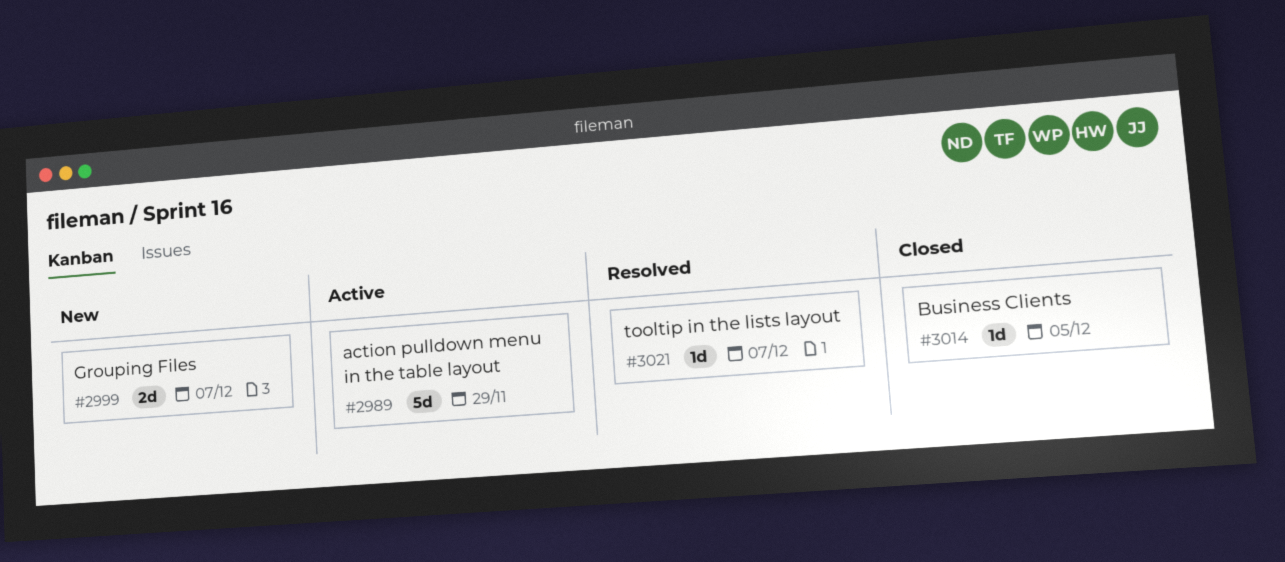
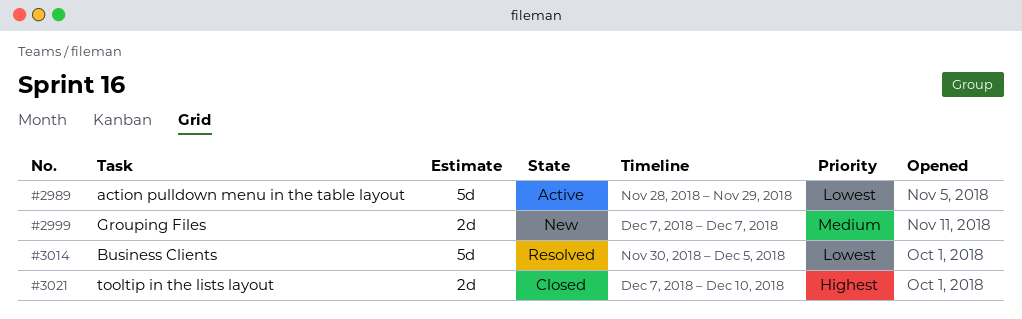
#3014, status: Closed -> Resolved
#3014, estimate: 1d -> 5d
#3021, status: Resolved -> Closed
#3021, estimate: 1d -> 2d
#3021, due: Dec 7 -> Dec 10

